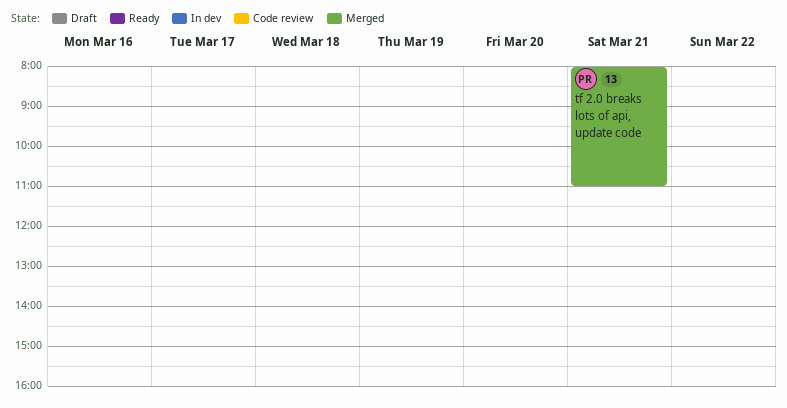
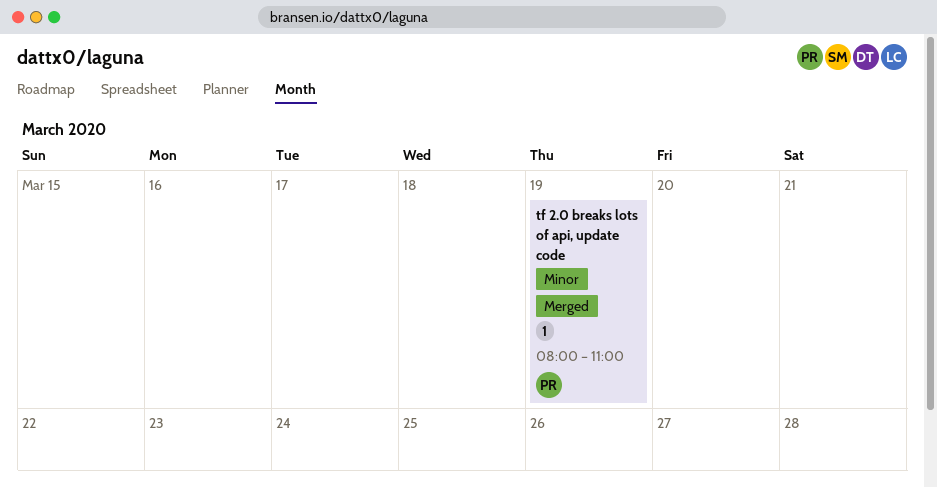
tf 2.0 breaks lots of api, update code, estimate: 13 -> 1
tf 2.0 breaks lots of api, update code, day: Mar 21 -> Mar 19

